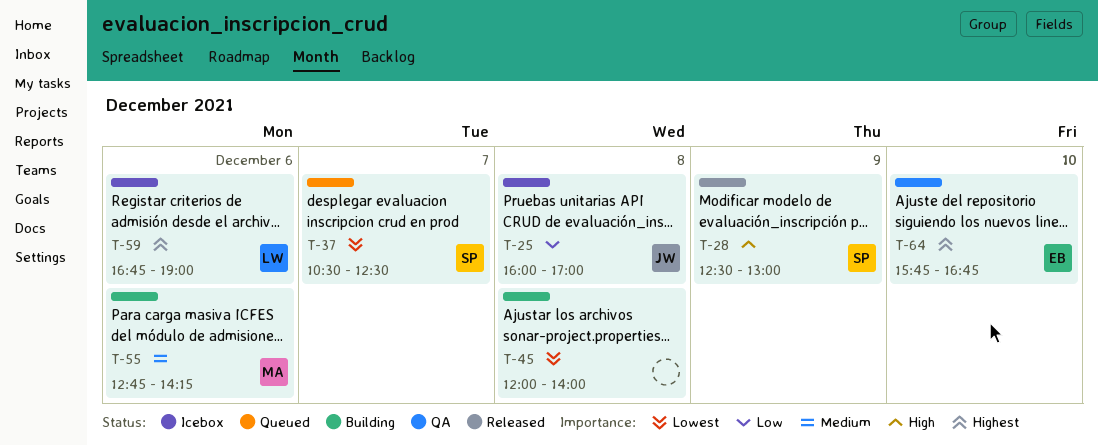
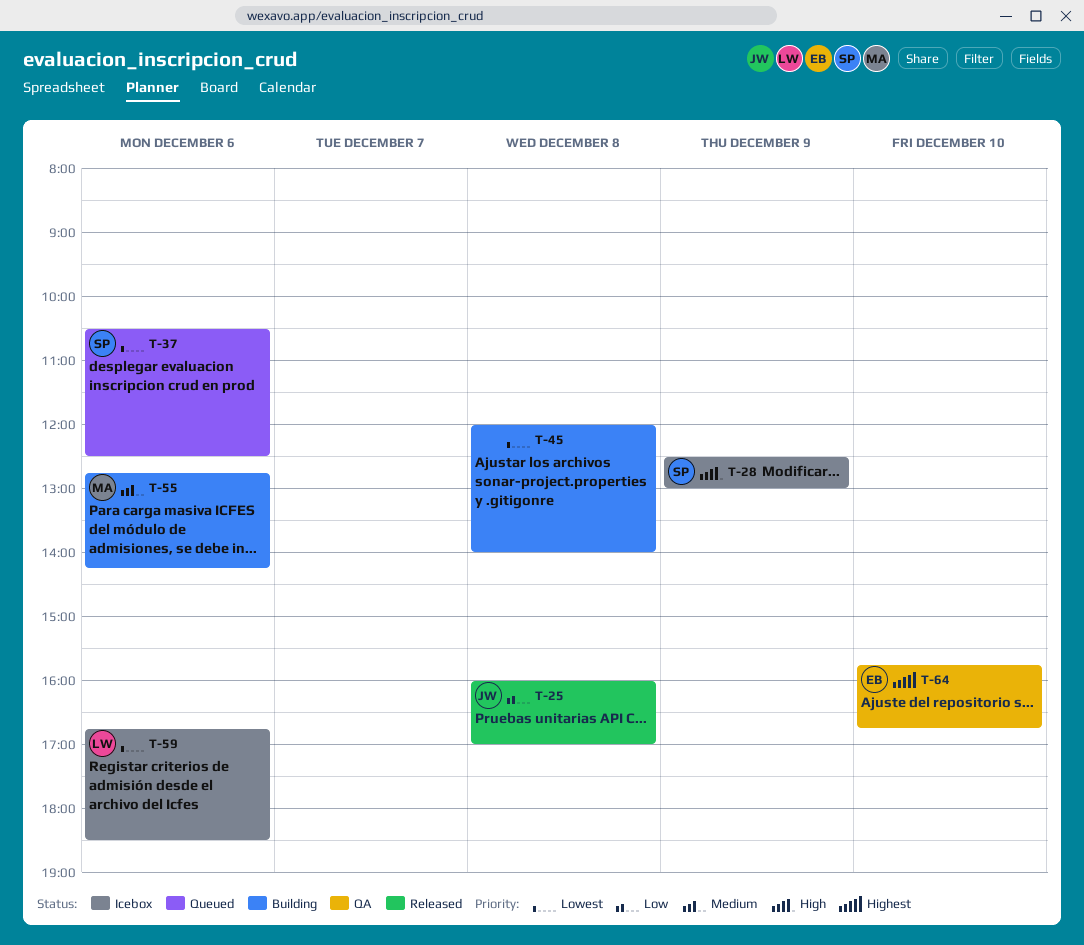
T-25, status: Icebox -> Released
T-28, status: Released -> Icebox
T-37, day: Dec 7 -> Dec 6
T-59, priority: Highest -> Lowest
T-59, ends: 19:00 -> 18:30

